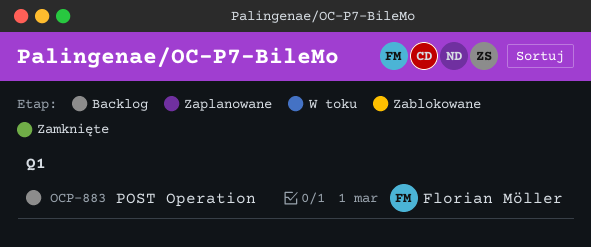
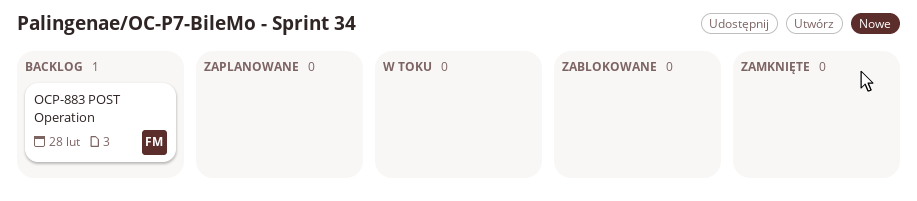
OCP-883, due: Mar 1 -> Feb 28

